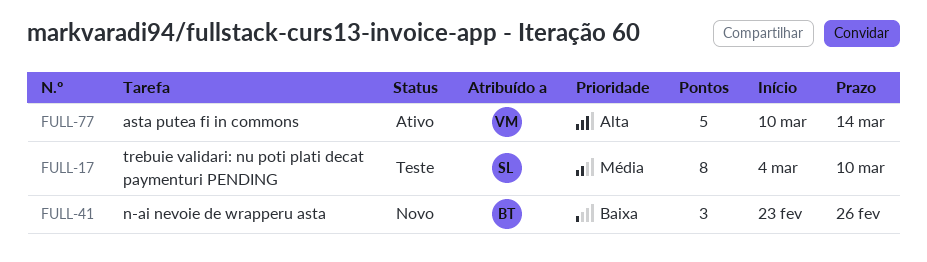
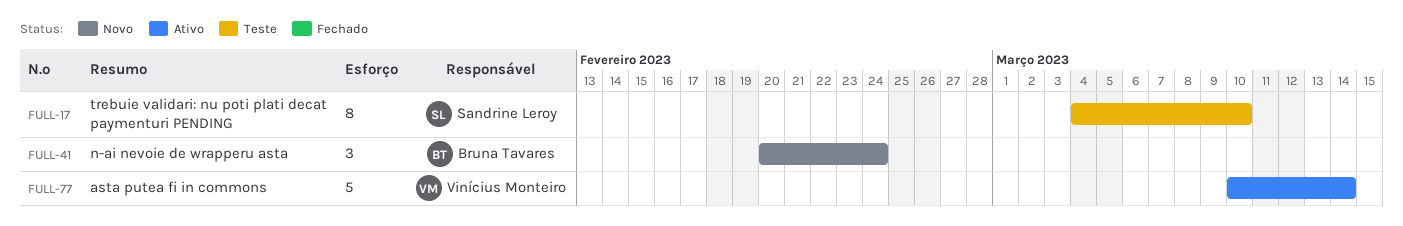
FULL-41, start: Feb 23 -> Feb 20
FULL-41, due: Feb 26 -> Feb 24

